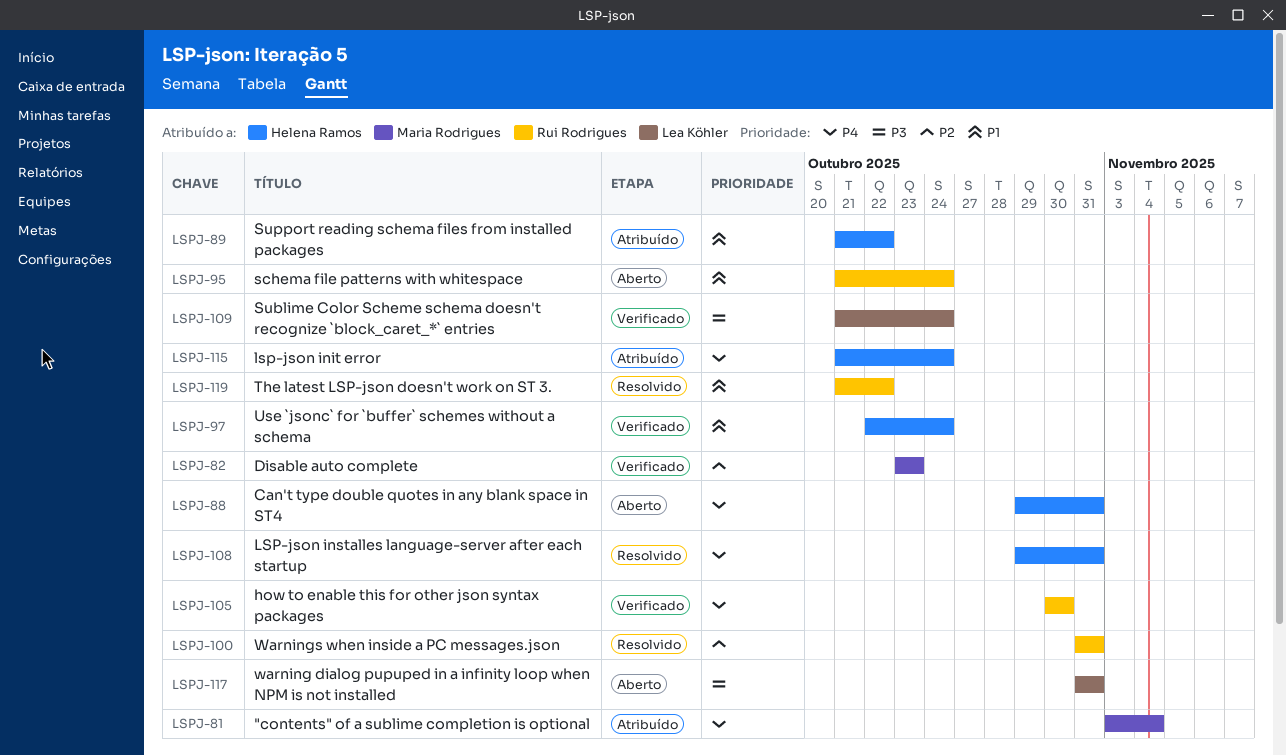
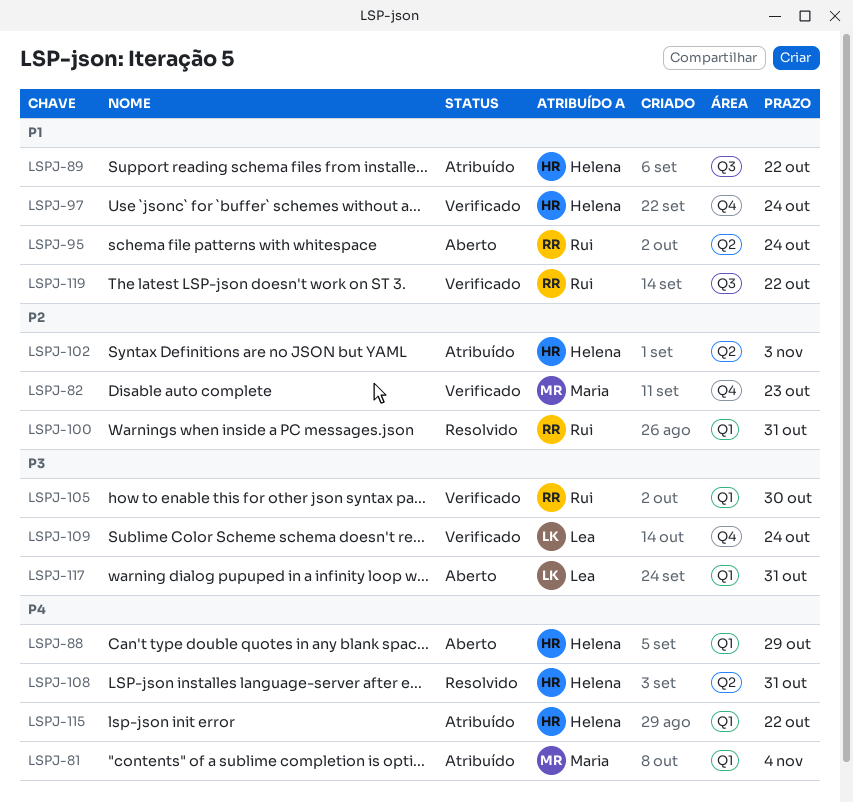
LSPJ-88, due: Oct 31 -> Oct 29
LSPJ-102: none -> present
LSPJ-105, priority: P4 -> P3
LSPJ-115, due: Oct 24 -> Oct 22
LSPJ-119, status: Resolvido -> Verificado

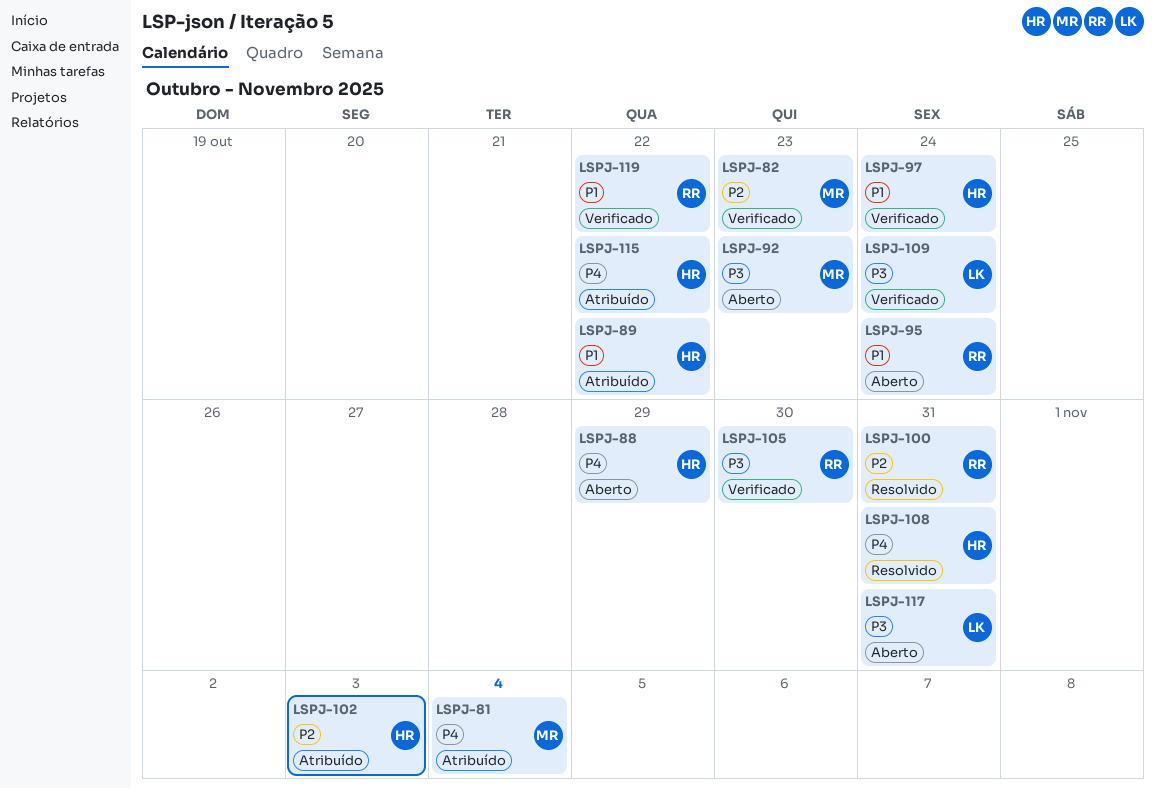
LSPJ-92: none -> present

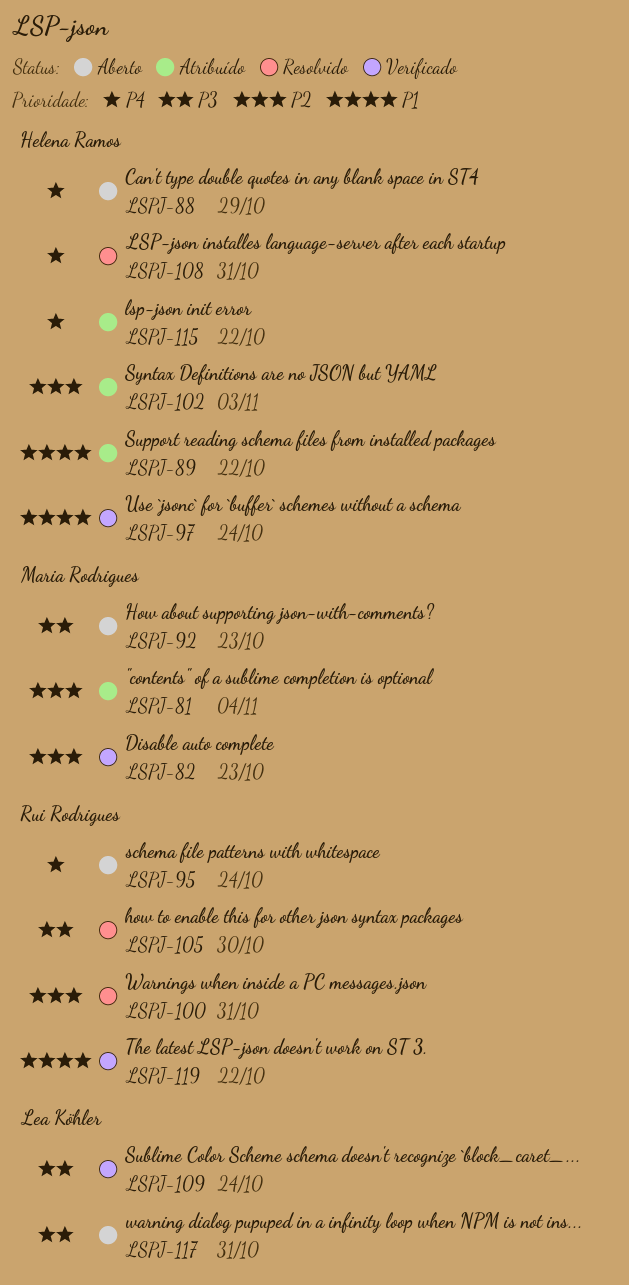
LSPJ-81, priority: P4 -> P2
LSPJ-95, priority: P1 -> P4
LSPJ-105, status: Verificado -> Resolvido

